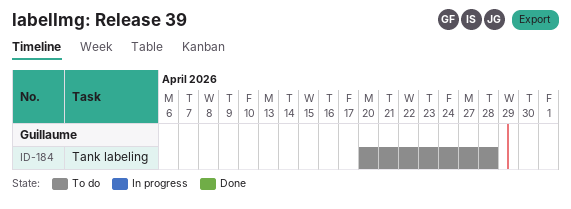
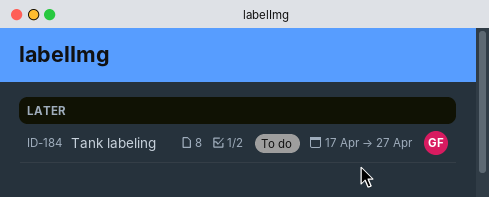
ID-184, start: Apr 20 -> Apr 17
ID-184, due: Apr 28 -> Apr 27

